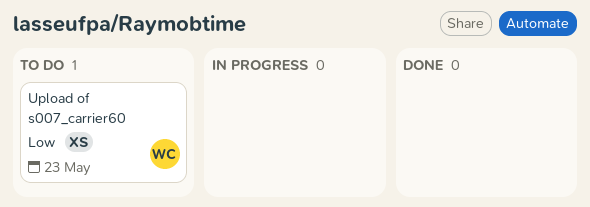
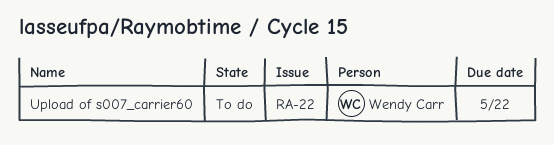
Upload of s007_carrier60, due: May 23 -> May 22

